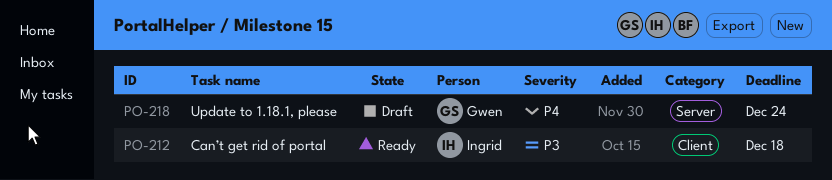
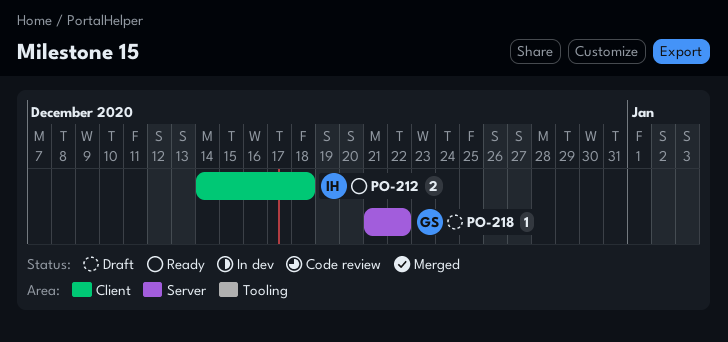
PO-218, due: Dec 24 -> Dec 22

